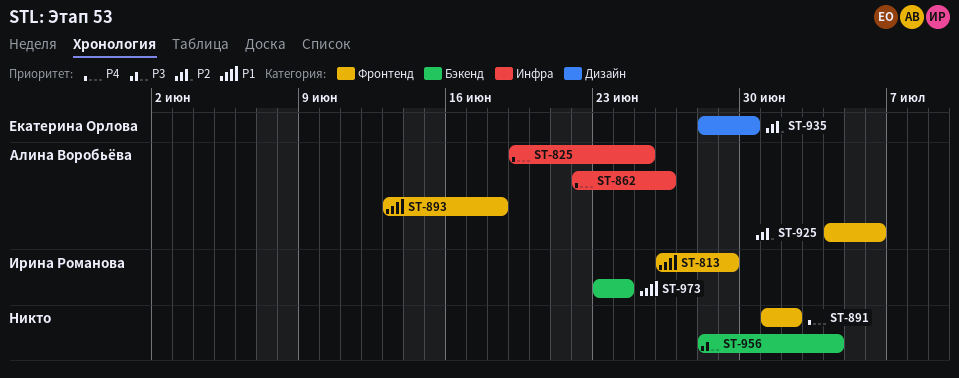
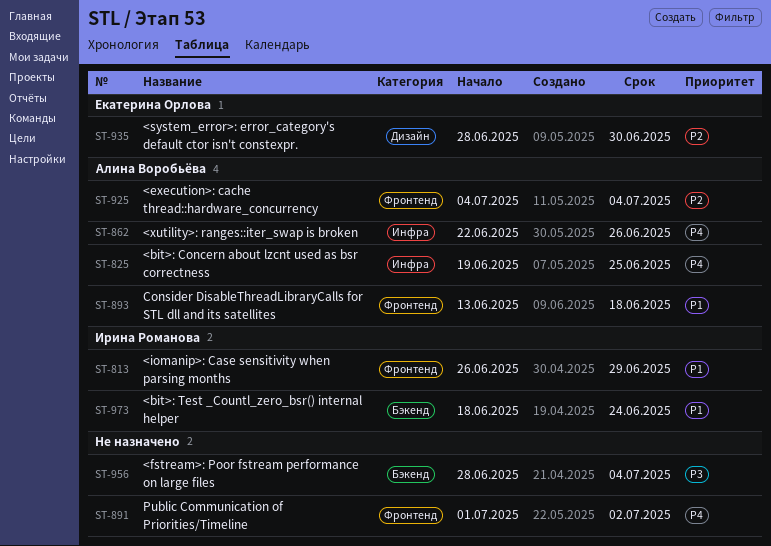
ST-925, due: Jul 6 -> Jul 4
ST-973, start: Jun 23 -> Jun 18

